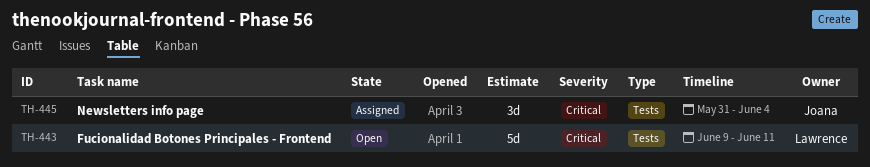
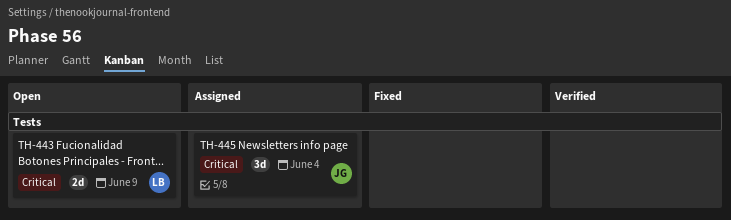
TH-443, estimate: 5d -> 2d
TH-443, due: Jun 11 -> Jun 9

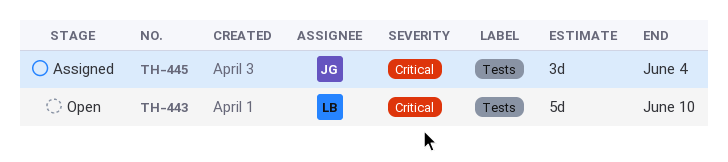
TH-443, estimate: 2d -> 5d
TH-443, due: Jun 9 -> Jun 10

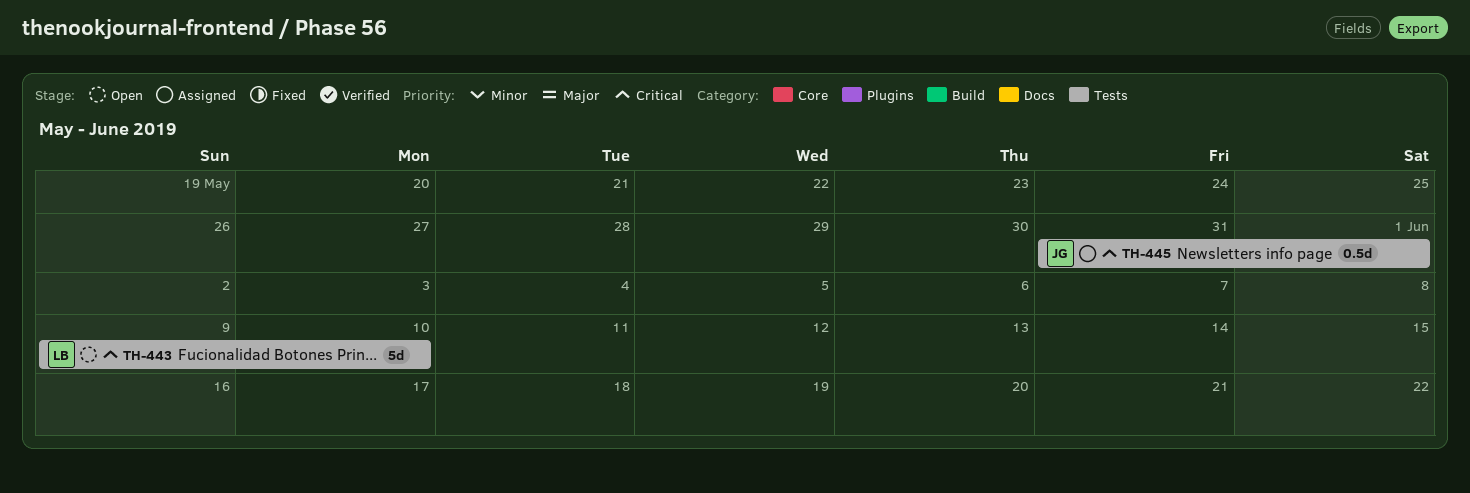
TH-445, estimate: 3d -> 0.5d
TH-445, due: Jun 4 -> Jun 1

